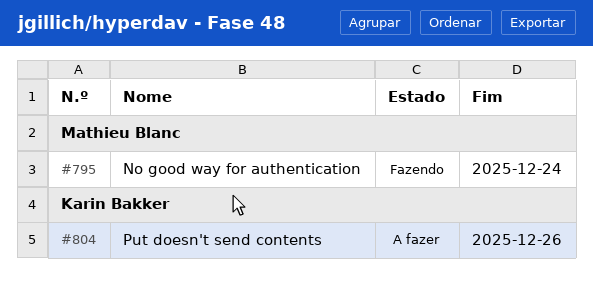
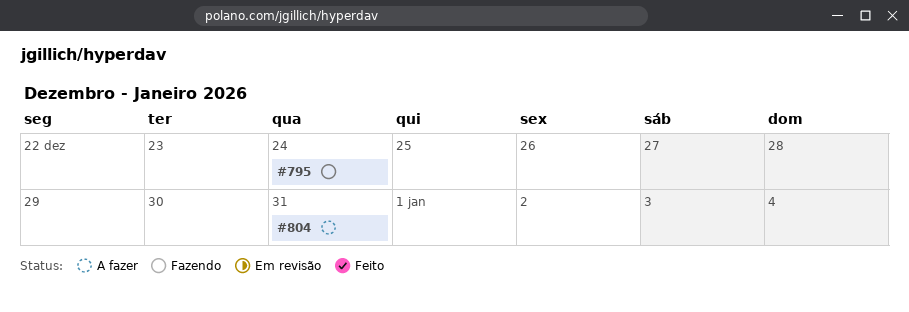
#804, due: Dec 26 -> Dec 31

